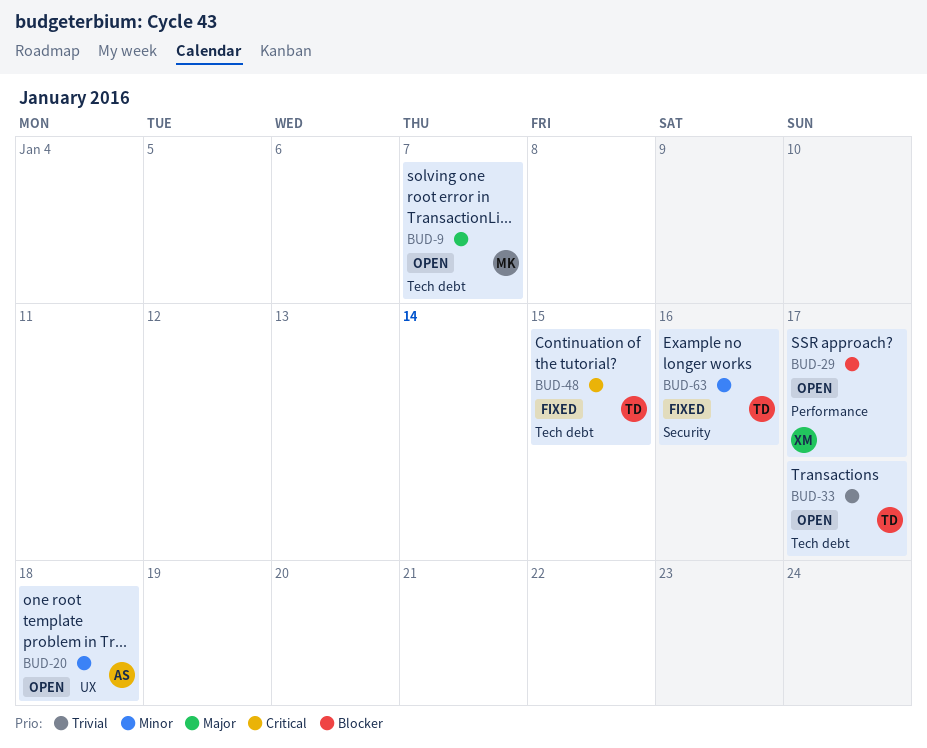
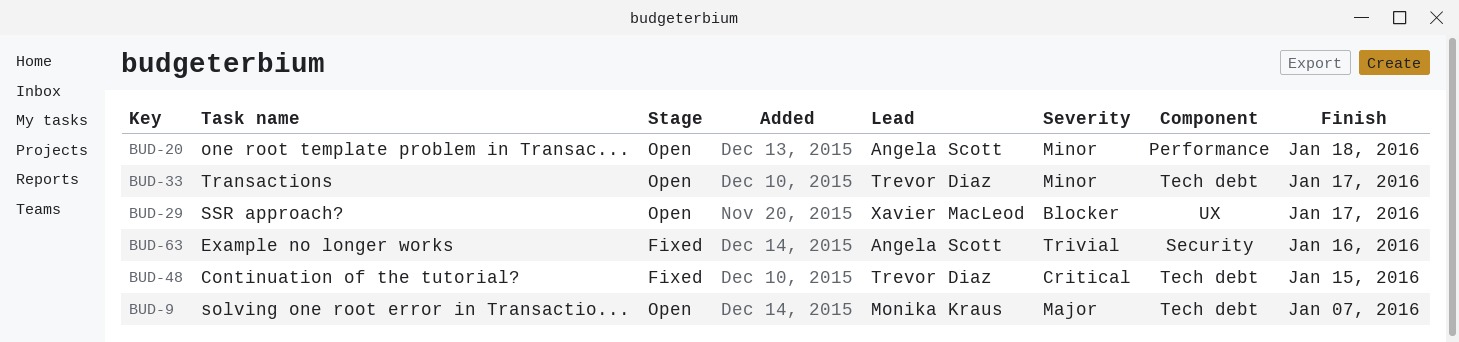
BUD-20, label: UX -> Performance
BUD-29, label: Performance -> UX
BUD-33, priority: Trivial -> Minor
BUD-63, owner: Trevor Diaz -> Angela Scott
BUD-63, priority: Minor -> Trivial

